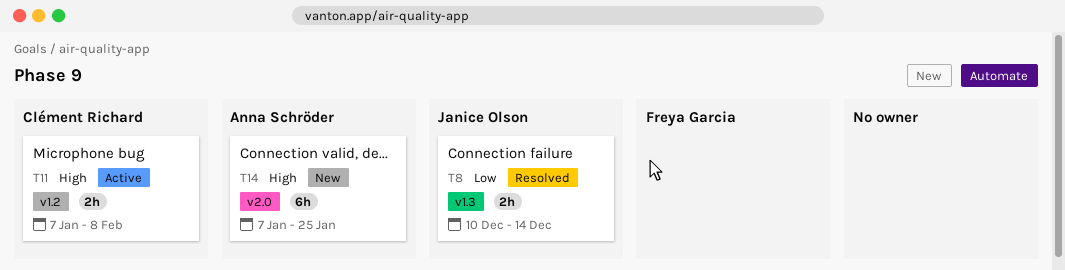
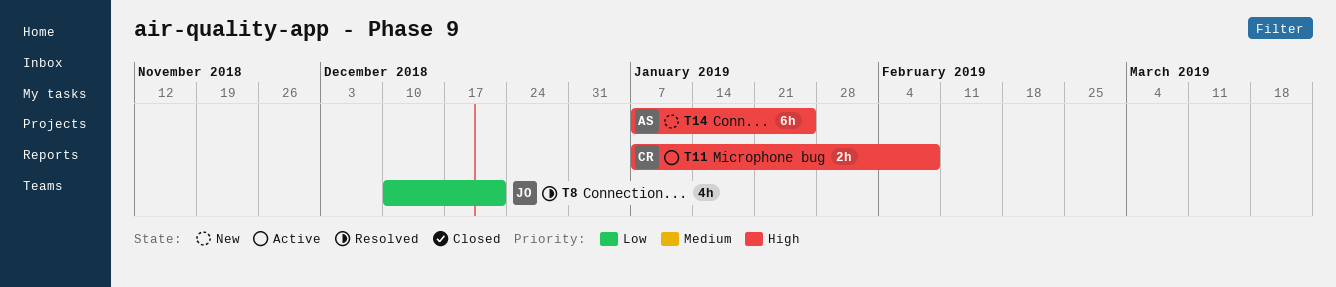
T8, estimate: 2h -> 4h
T8, due: Dec 14 -> Dec 21

